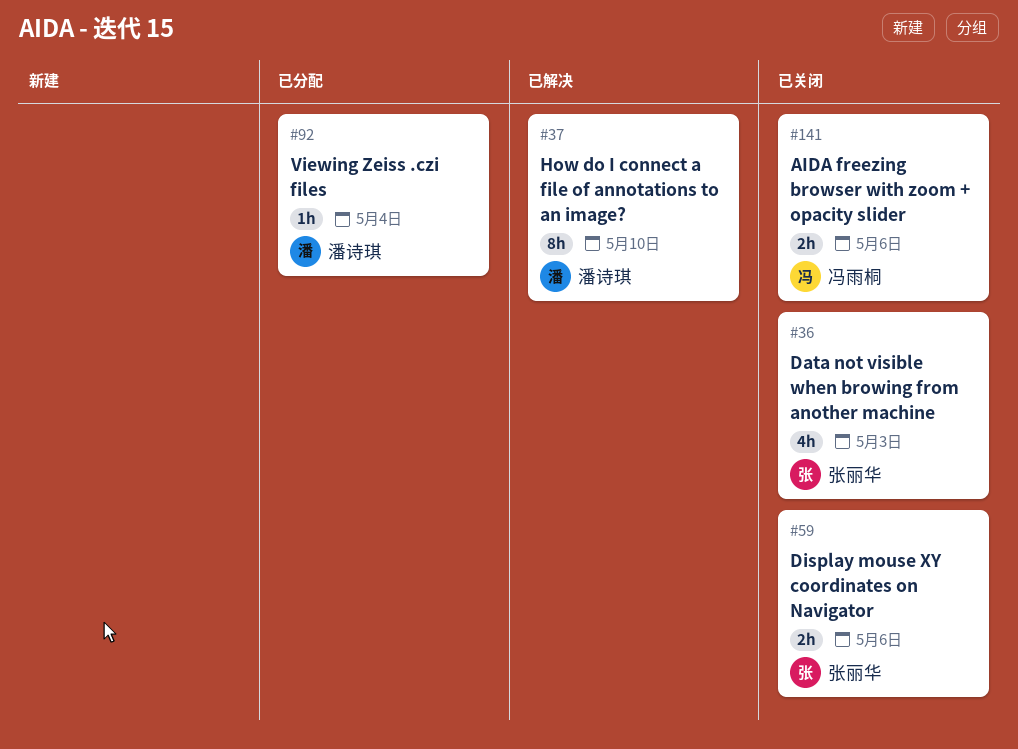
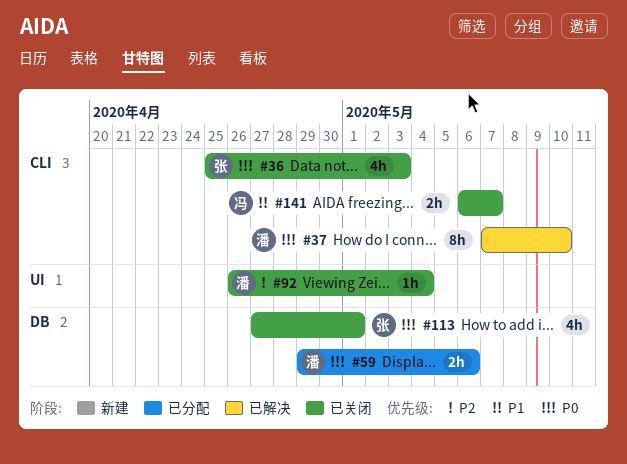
#59, status: 已关闭 -> 已分配
#59, owner: 张丽华 -> 潘诗琪
#92, status: 已分配 -> 已关闭
#113: none -> present
#141, due: May 6 -> May 7

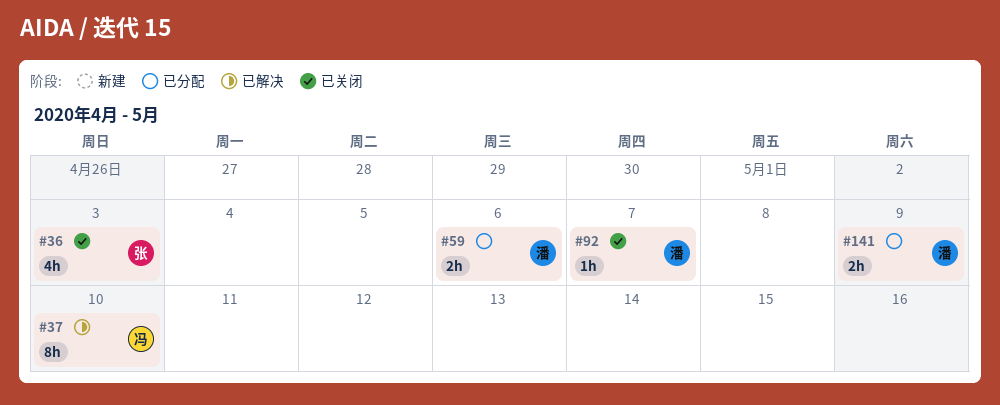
#37, owner: 潘 -> 冯
#92, due: May 4 -> May 7
#113: present -> none
#141, status: 已关闭 -> 已分配
#141, owner: 冯 -> 潘
#141, due: May 7 -> May 9

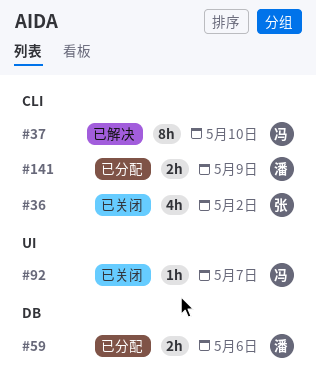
#36, due: May 3 -> May 2
#92, owner: 潘 -> 冯

